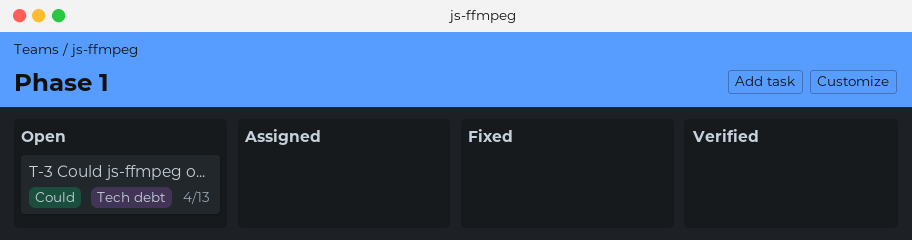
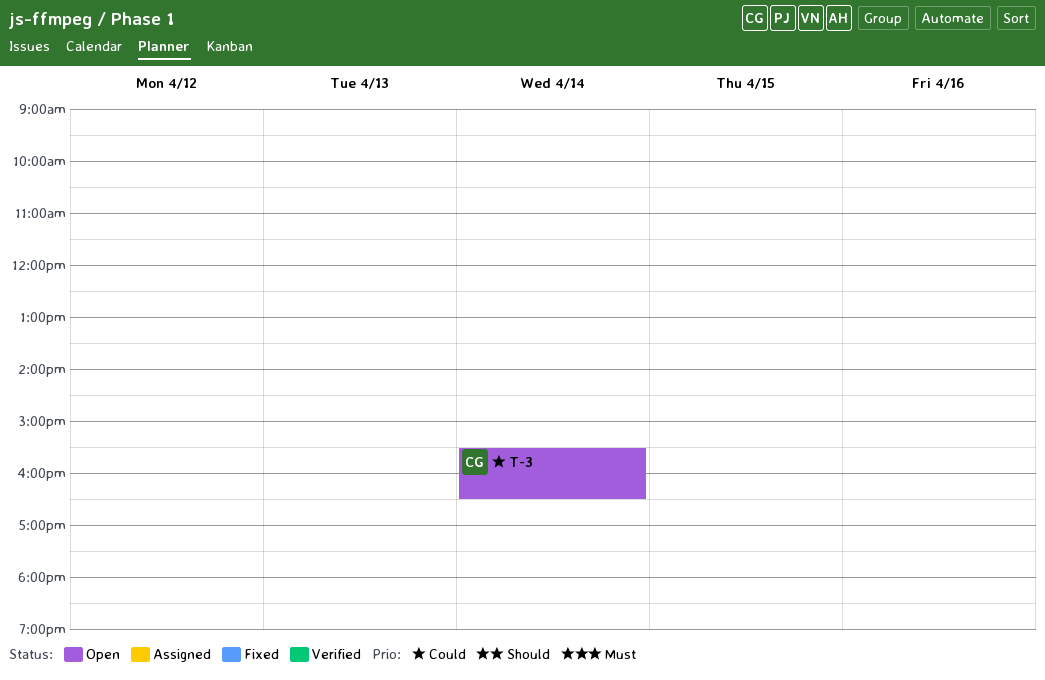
T-3, day: Apr 13 -> Apr 14

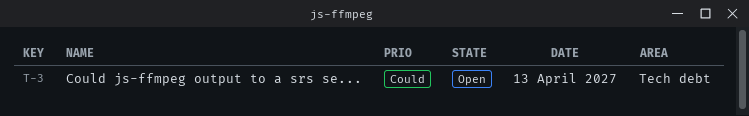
T-3, day: Apr 14 -> Apr 13

